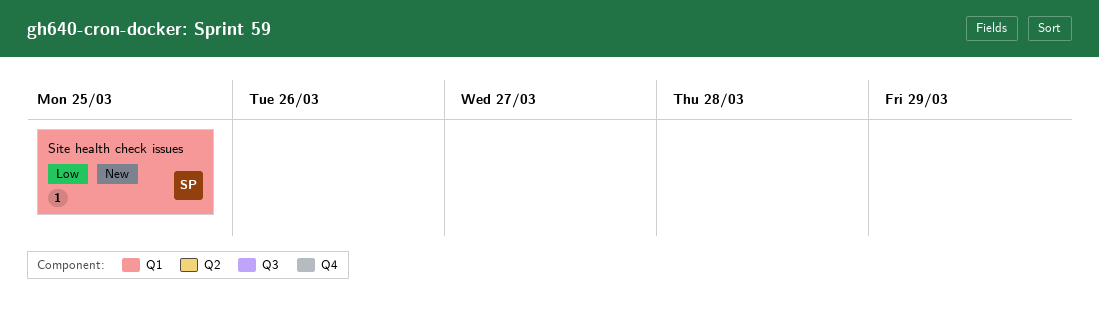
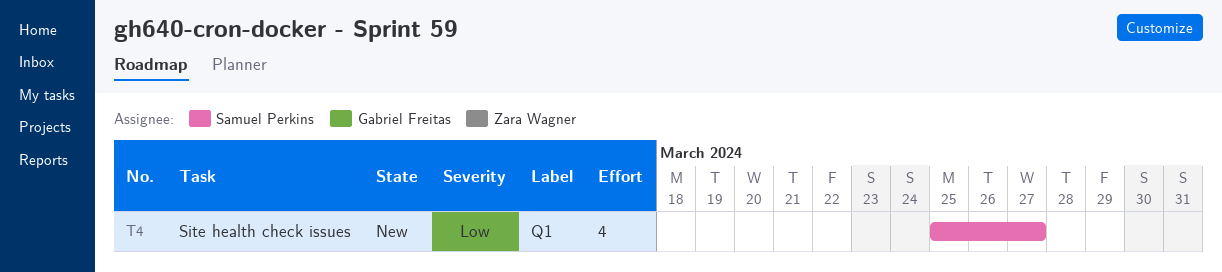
Site health check issues, estimate: 1 -> 4
Site health check issues, due: Mar 25 -> Mar 27

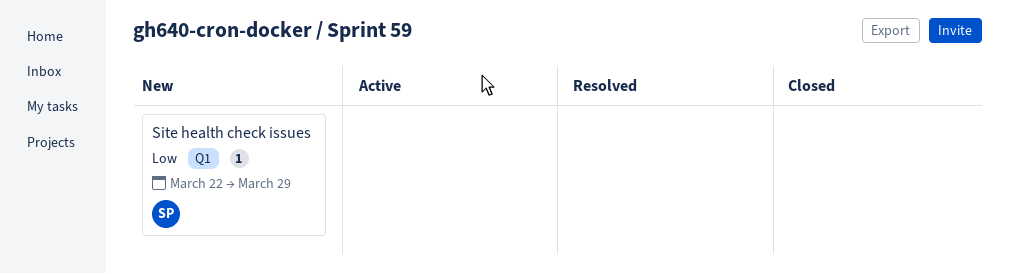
Site health check issues, estimate: 4 -> 1
Site health check issues, start: Mar 25 -> Mar 22
Site health check issues, due: Mar 27 -> Mar 29

